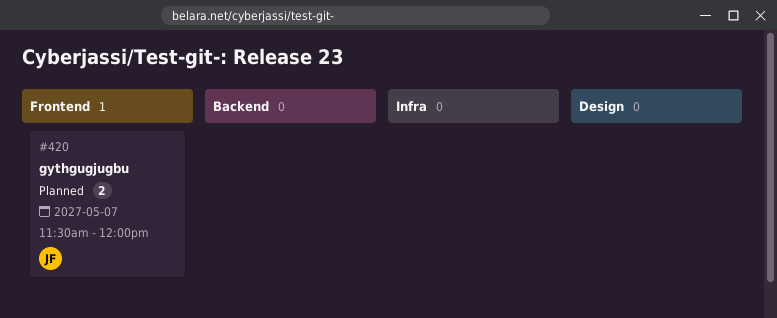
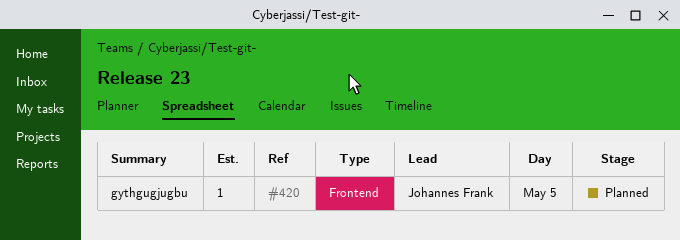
#420, estimate: 2 -> 1
#420, day: May 7 -> May 5

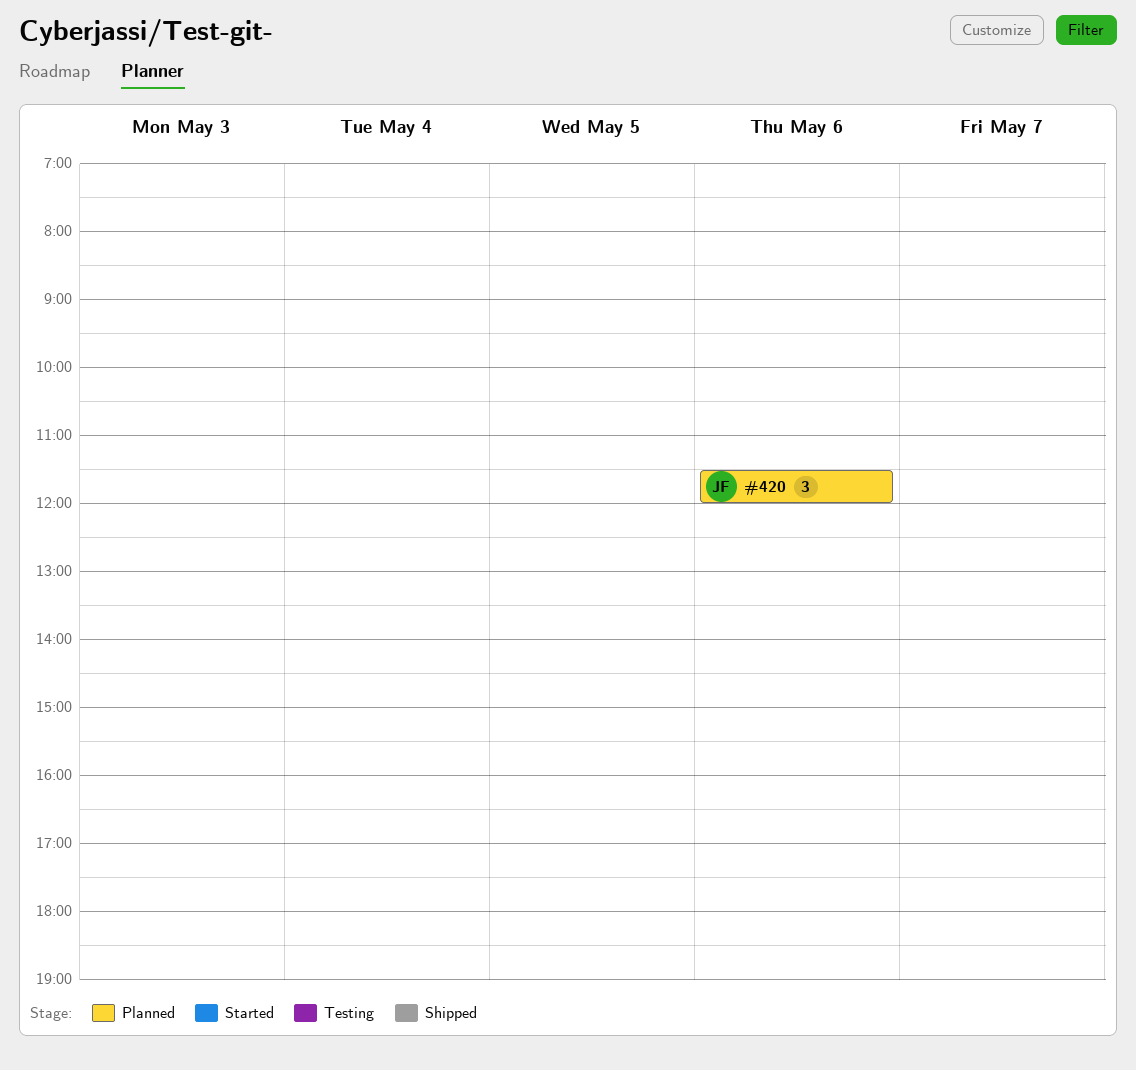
#420, estimate: 1 -> 3
#420, day: May 5 -> May 6

